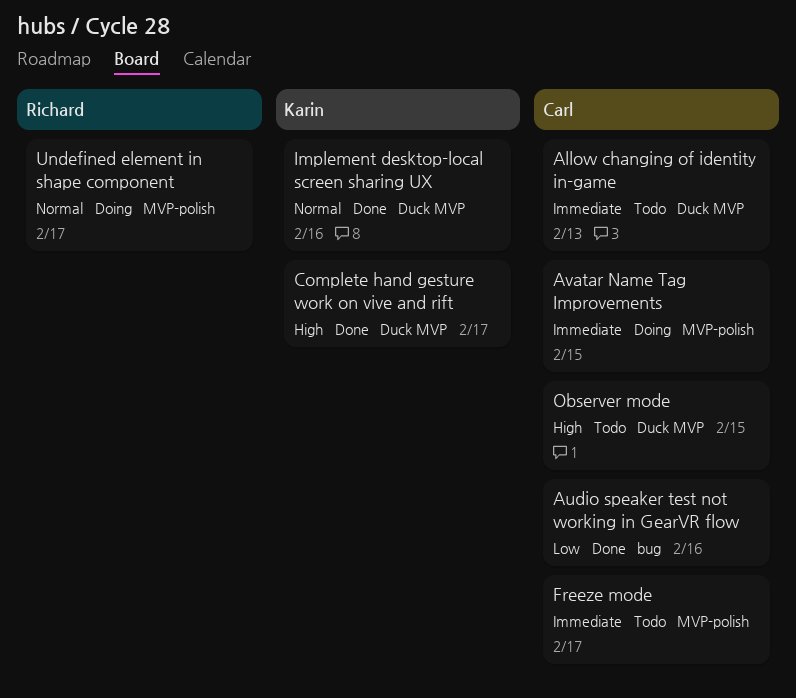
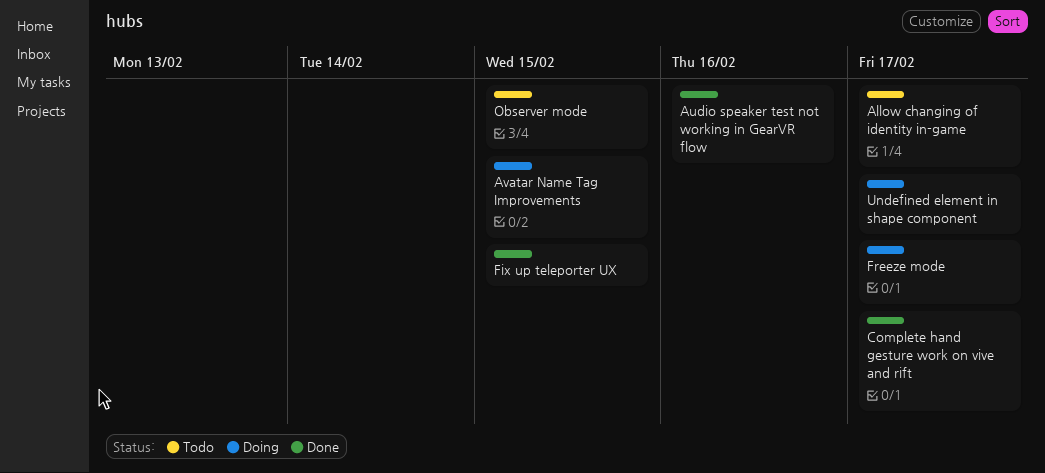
Allow changing of identity in-game, due: Feb 13 -> Feb 17
Fix up teleporter UX: none -> present
Freeze mode, status: Todo -> Doing
Implement desktop-local screen sharing UX: present -> none

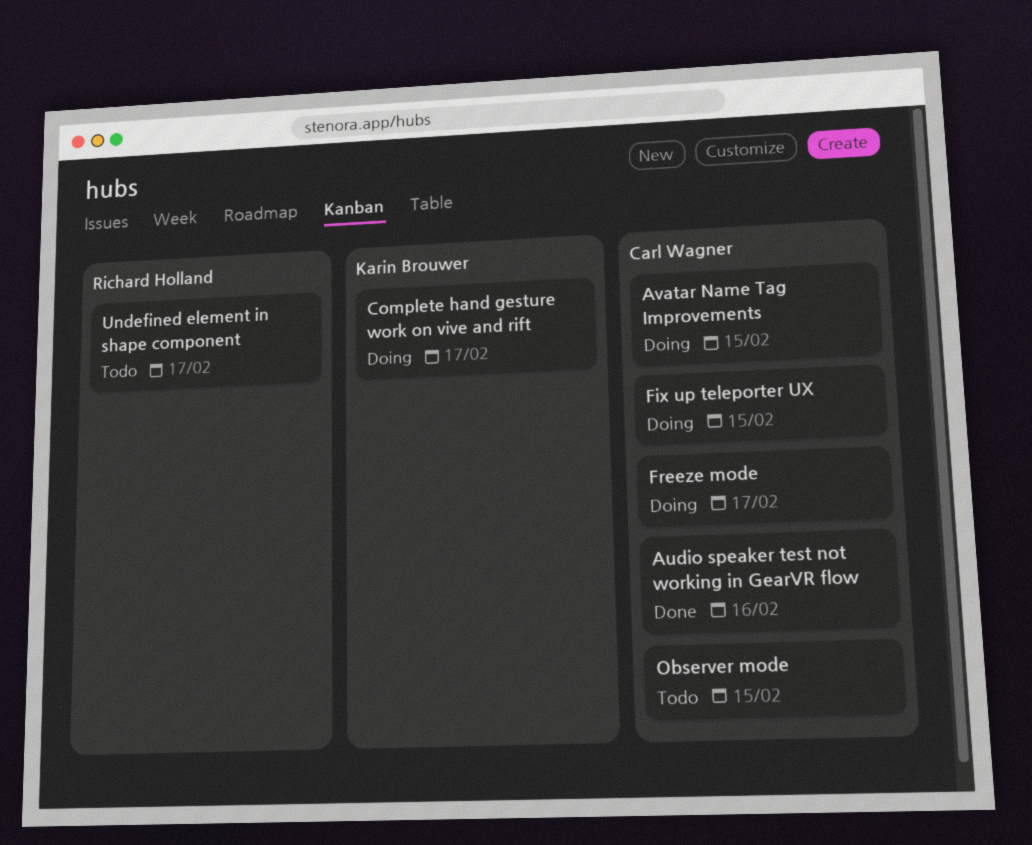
Allow changing of identity in-game: present -> none
Complete hand gesture work on vive and rift, status: Done -> Doing
Fix up teleporter UX, status: Done -> Doing
Undefined element in shape component, status: Doing -> Todo

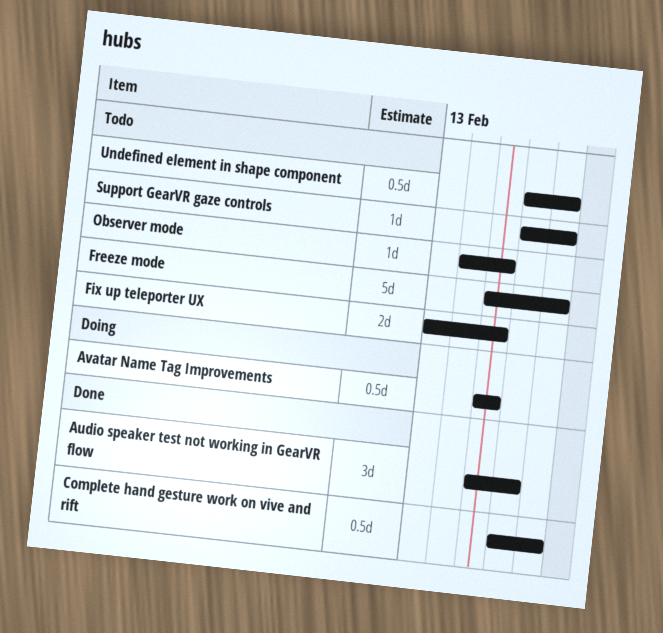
Complete hand gesture work on vive and rift, status: Doing -> Done
Fix up teleporter UX, status: Doing -> Todo
Freeze mode, status: Doing -> Todo
Support GearVR gaze controls: none -> present

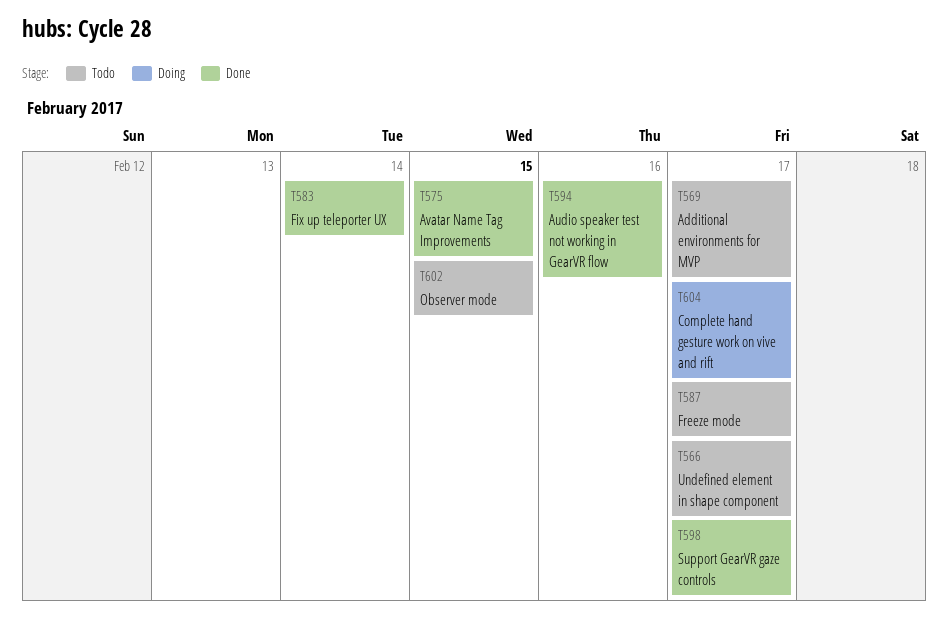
Additional environments for MVP: none -> present
Avatar Name Tag Improvements, status: Doing -> Done
Complete hand gesture work on vive and rift, status: Done -> Doing
Fix up teleporter UX, status: Todo -> Done
Fix up teleporter UX, due: Feb 15 -> Feb 14
Support GearVR gaze controls, status: Todo -> Done

